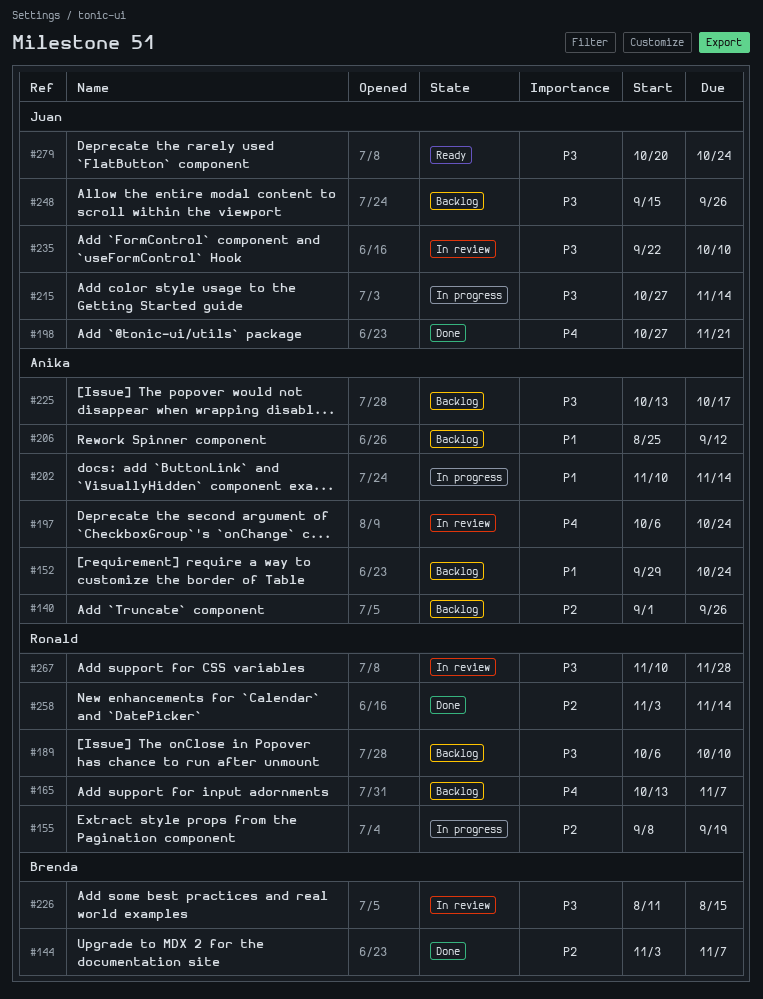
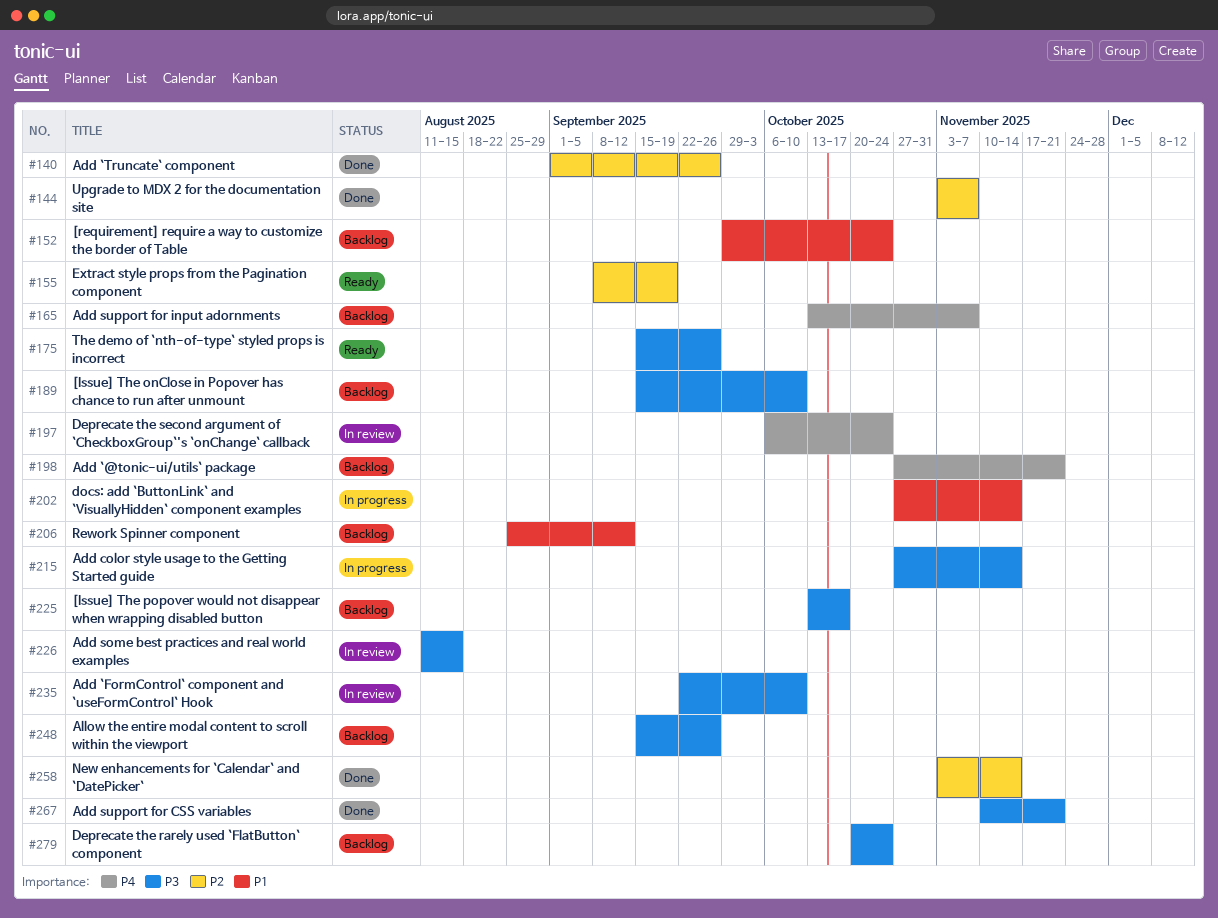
#140, status: Backlog -> Done
#155, status: In progress -> Ready
#175: none -> present
#189, start: Oct 6 -> Sep 15
#198, status: Done -> Backlog
#202, start: Nov 10 -> Oct 27
#267, status: In review -> Done
#267, due: Nov 28 -> Nov 21
#279, status: Ready -> Backlog

